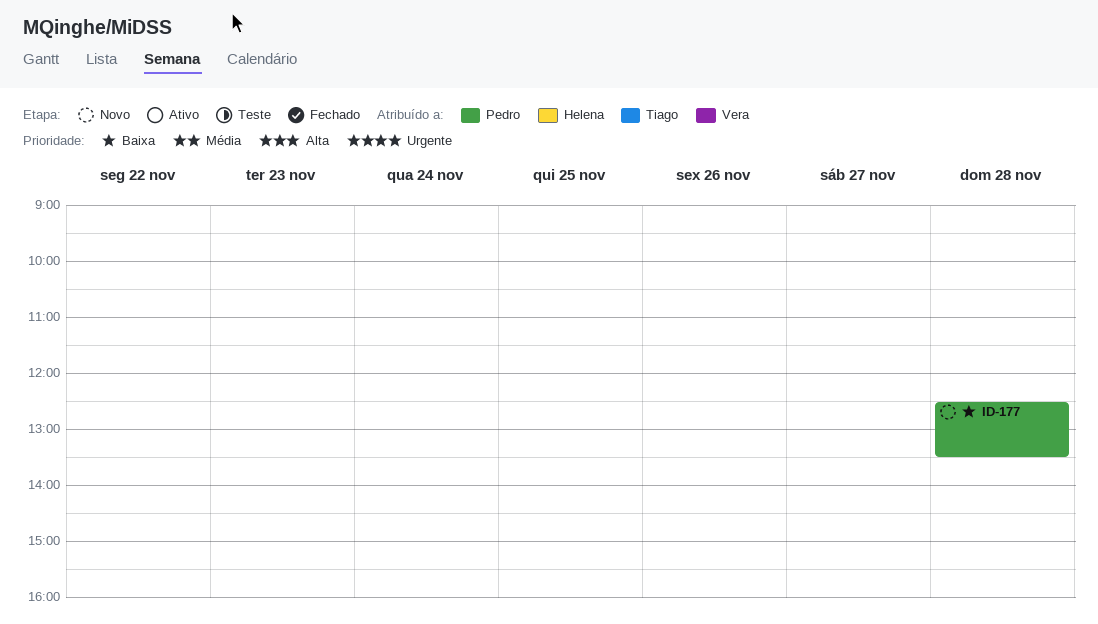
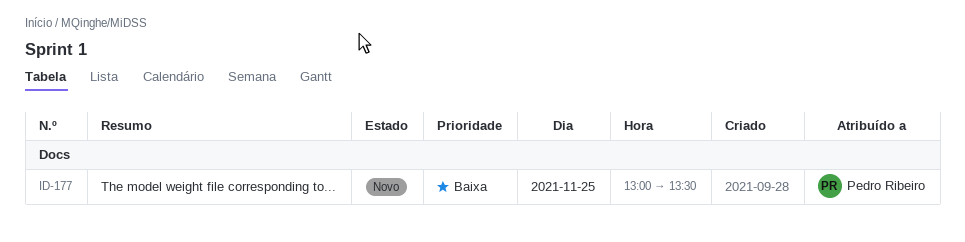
ID-177, day: Nov 28 -> Nov 25
ID-177, begins: 12:30 -> 13:00

